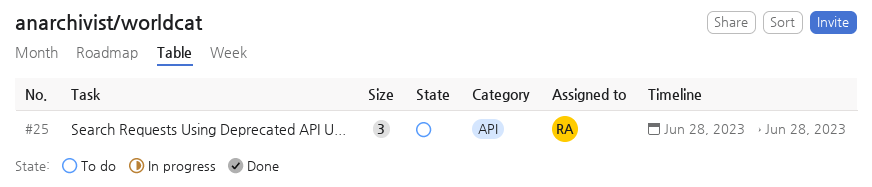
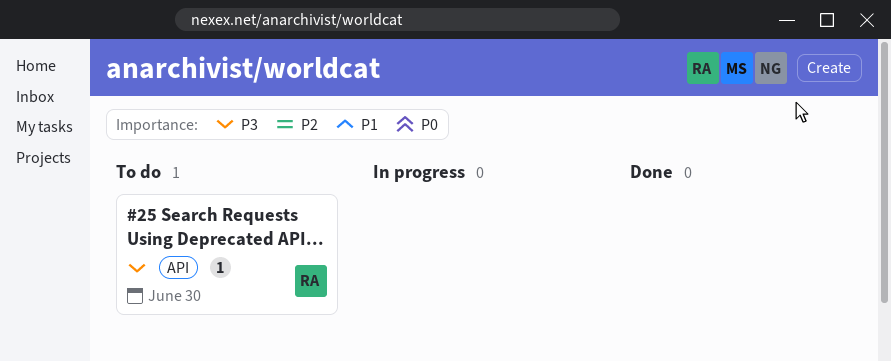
#25, estimate: 3 -> 1
#25, due: Jun 28 -> Jun 30

